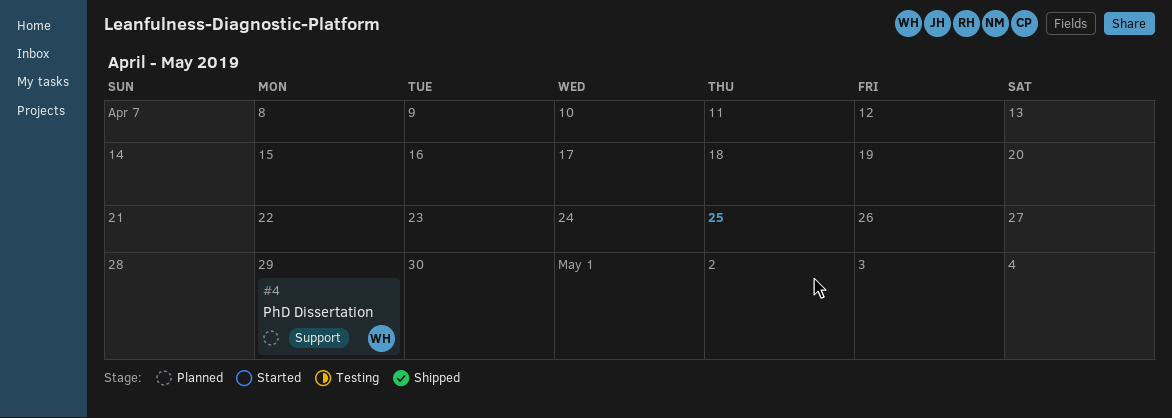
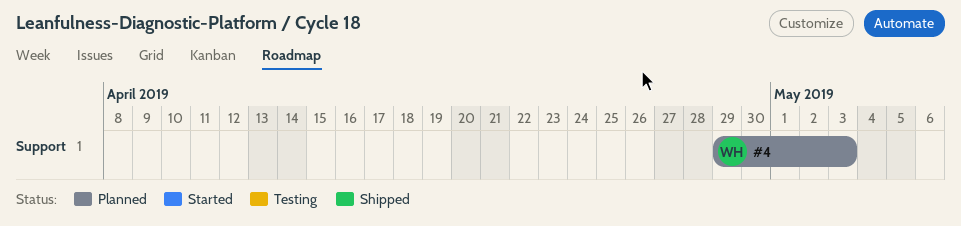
#4, due: Apr 29 -> May 3

